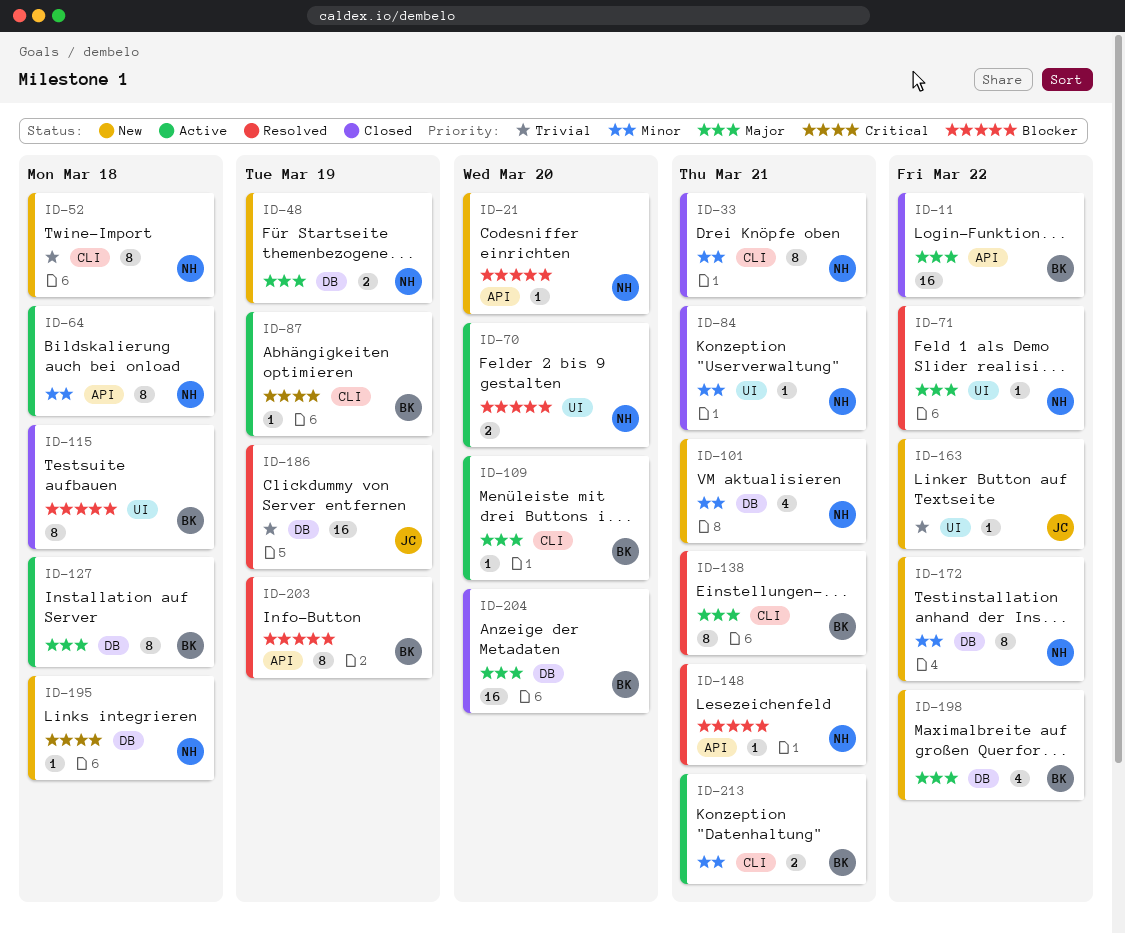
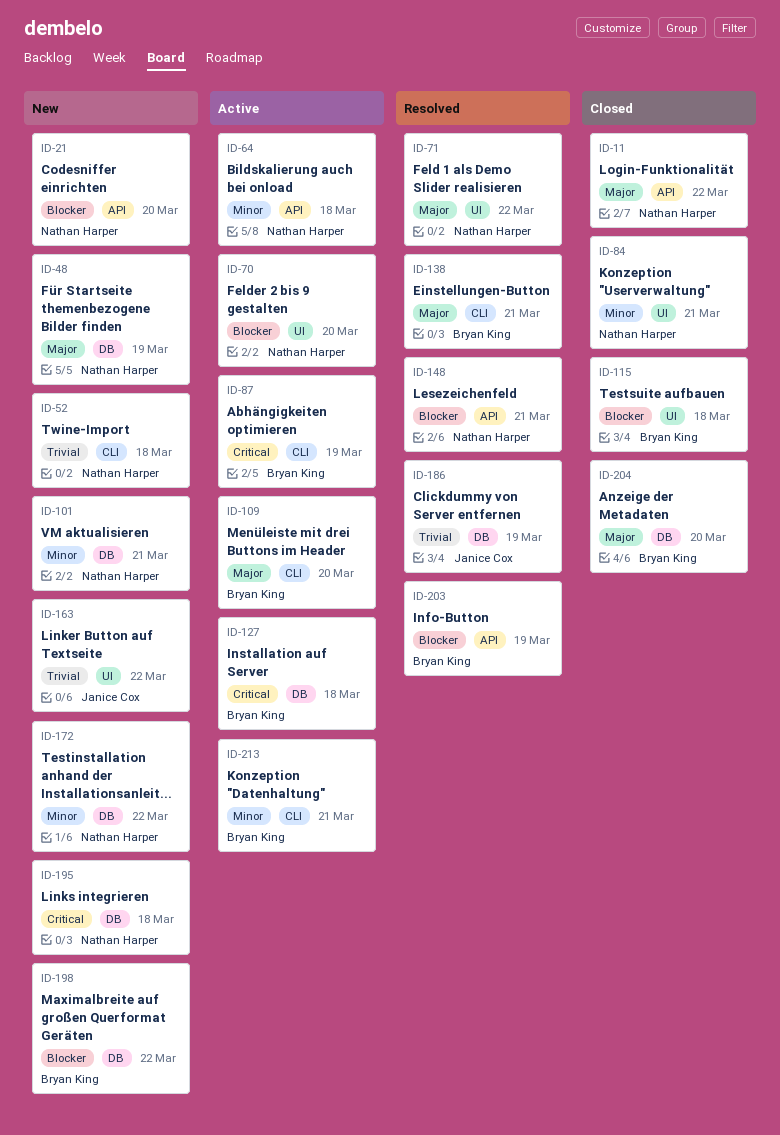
ID-11, owner: Bryan King -> Nathan Harper
ID-33: present -> none
ID-127, priority: Major -> Critical
ID-198, priority: Major -> Blocker

